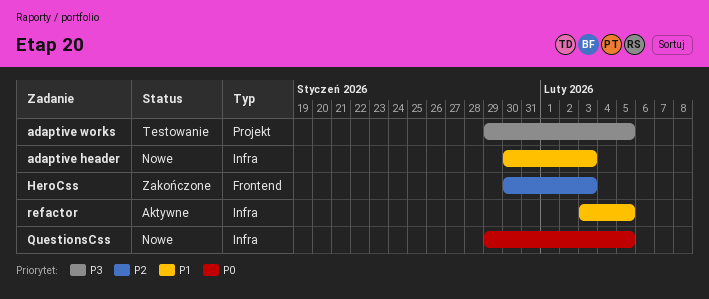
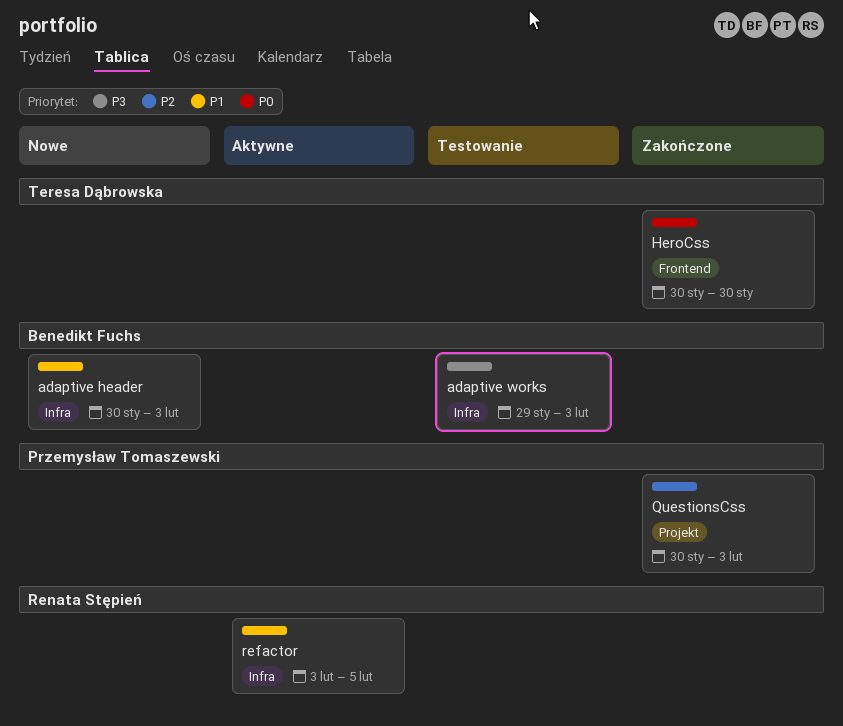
adaptive works, label: Projekt -> Infra
adaptive works, due: Feb 5 -> Feb 3
HeroCss, priority: P2 -> P0
HeroCss, due: Feb 3 -> Jan 30
QuestionsCss, status: Nowe -> Zakończone
QuestionsCss, priority: P0 -> P2
QuestionsCss, label: Infra -> Projekt
QuestionsCss, start: Jan 29 -> Jan 30
QuestionsCss, due: Feb 5 -> Feb 3

